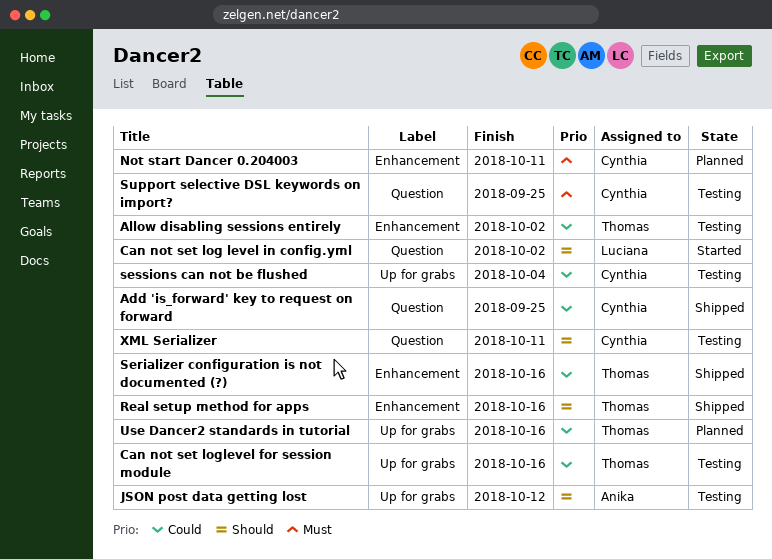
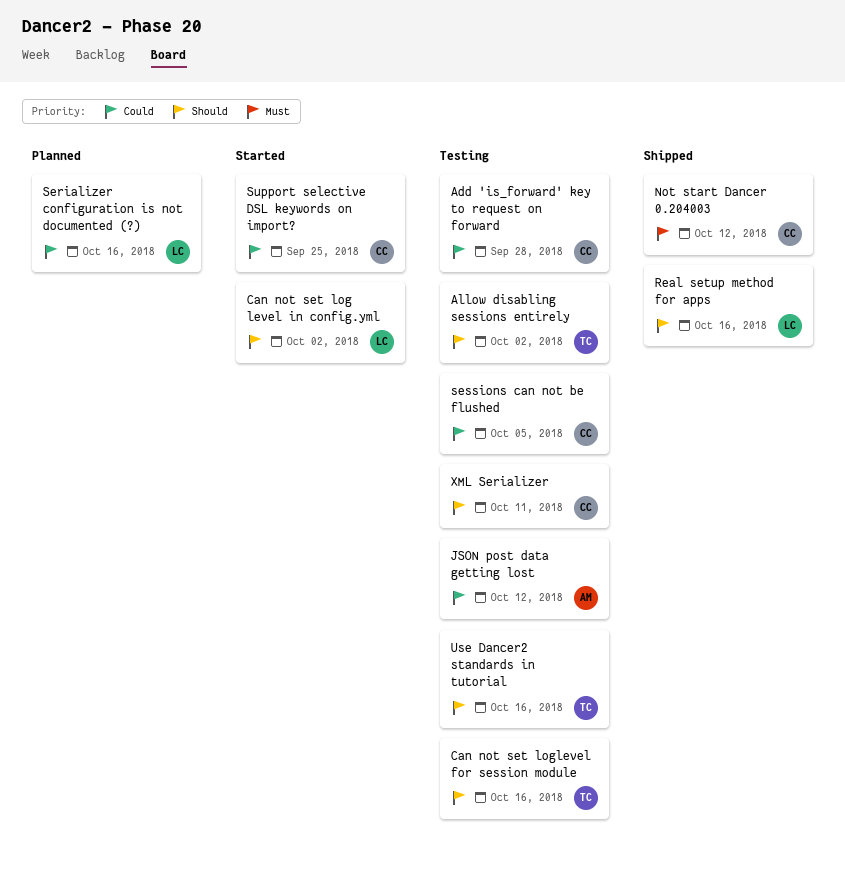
Add 'is_forward' key to request on forward, status: Shipped -> Testing
Add 'is_forward' key to request on forward, due: Sep 25 -> Sep 28
Allow disabling sessions entirely, priority: Could -> Should
Can not set loglevel for session module, priority: Could -> Should
JSON post data getting lost, priority: Should -> Could
Not start Dancer 0.204003, status: Planned -> Shipped
Not start Dancer 0.204003, due: Oct 11 -> Oct 12
Real setup method for apps, owner: Thomas -> Luciana
Serializer configuration is not documented (?), status: Shipped -> Planned
Serializer configuration is not documented (?), owner: Thomas -> Luciana
sessions can not be flushed, due: Oct 4 -> Oct 5
Support selective DSL keywords on import?, status: Testing -> Started
Support selective DSL keywords on import?, priority: Must -> Could
Use Dancer2 standards in tutorial, status: Planned -> Testing
Use Dancer2 standards in tutorial, priority: Could -> Should

